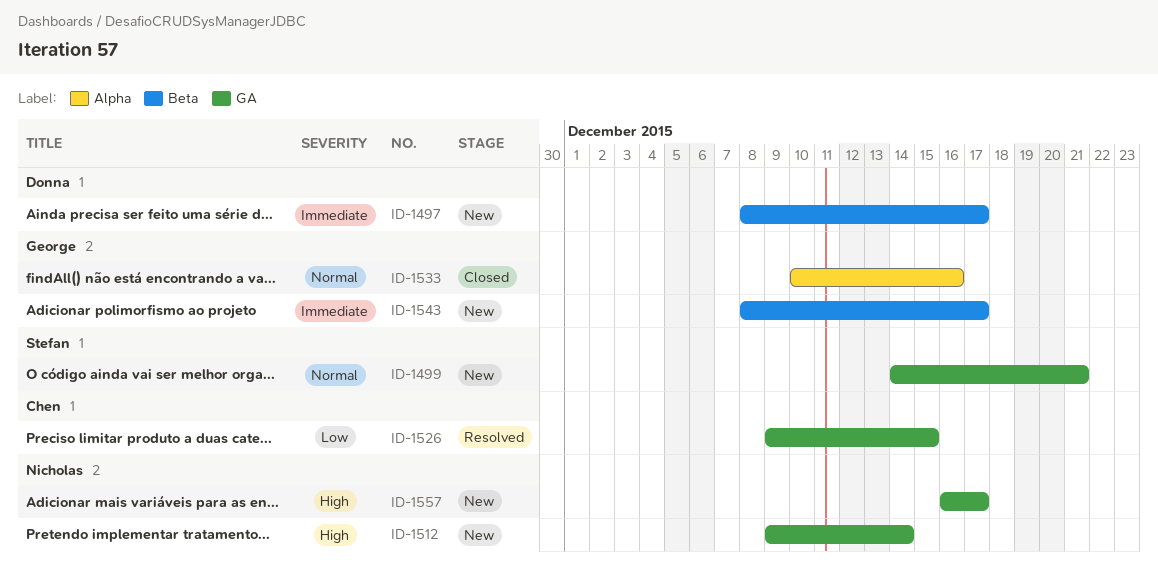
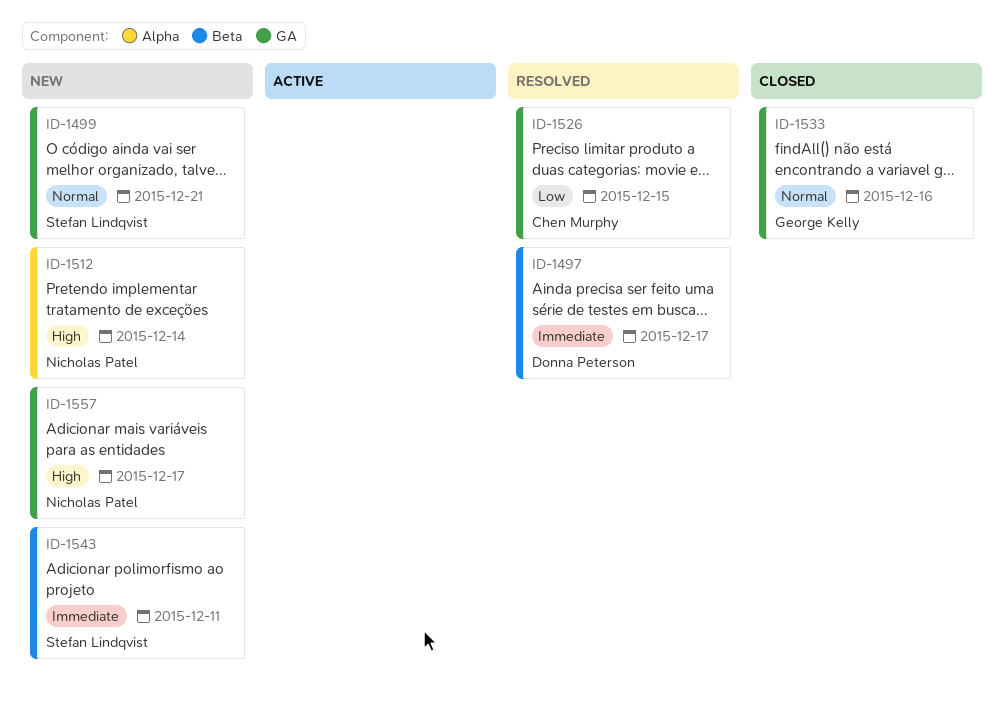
ID-1497, status: New -> Resolved
ID-1512, label: GA -> Alpha
ID-1533, label: Alpha -> GA
ID-1543, owner: George Kelly -> Stefan Lindqvist
ID-1543, due: Dec 17 -> Dec 11

